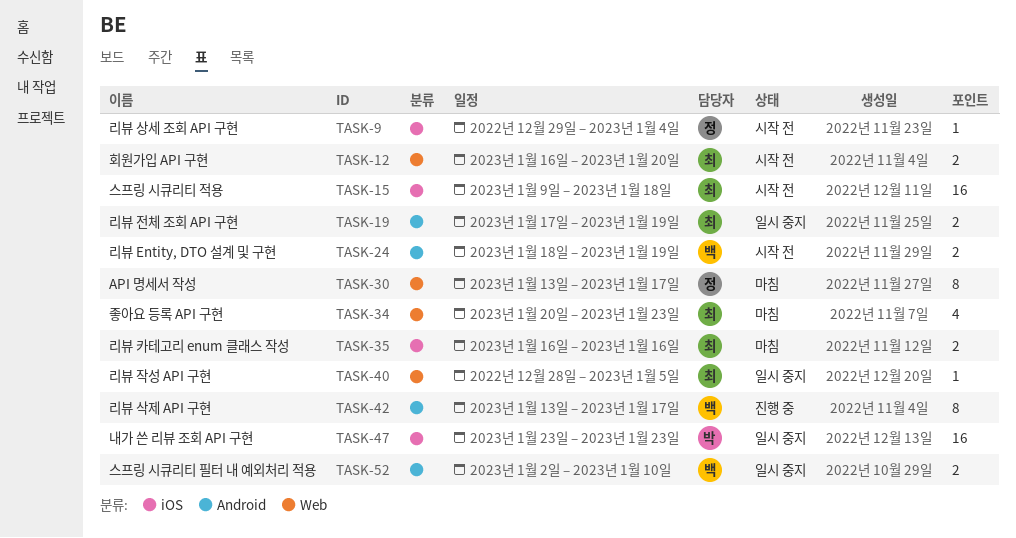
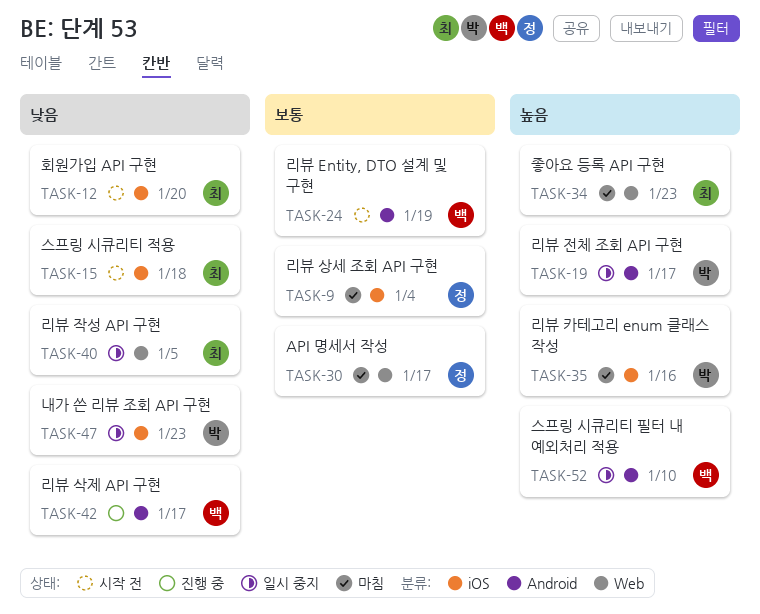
TASK-9, status: 시작 전 -> 마침
TASK-12, label: Web -> iOS
TASK-19, owner: 최 -> 박
TASK-19, due: Jan 19 -> Jan 17
TASK-35, owner: 최 -> 박

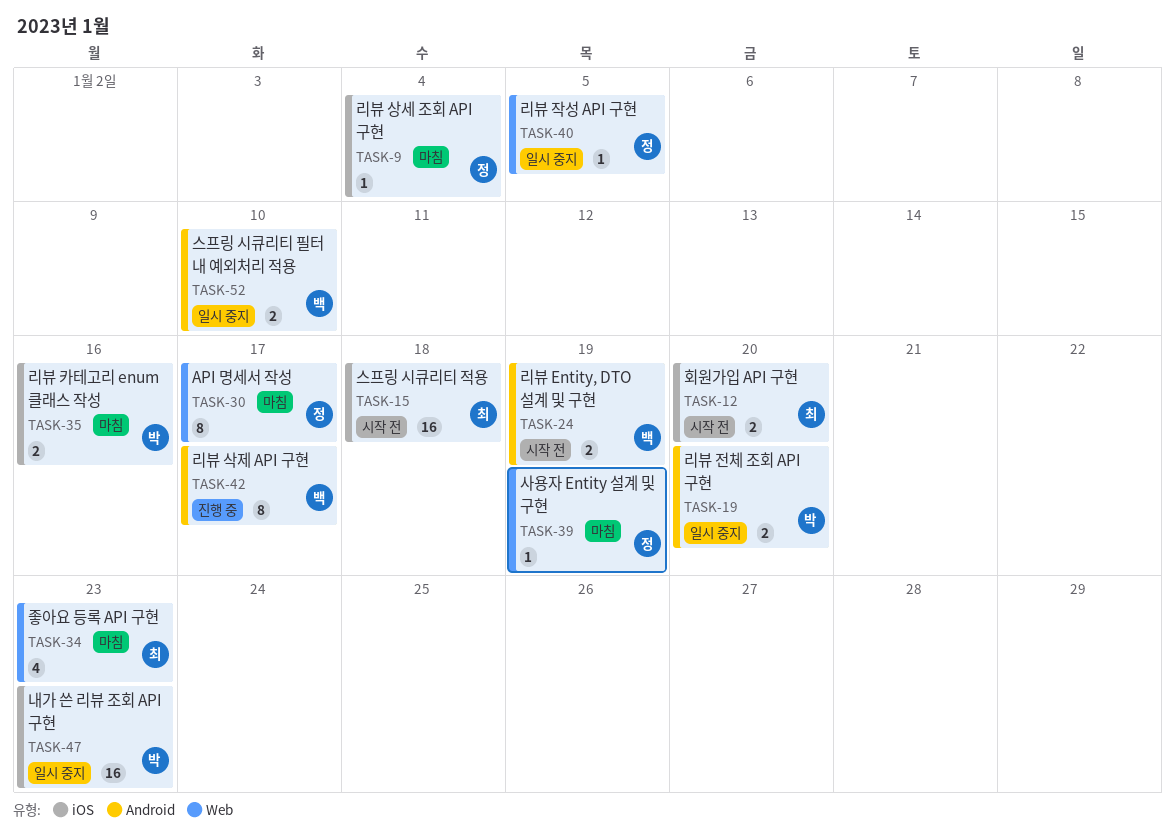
TASK-19, due: Jan 17 -> Jan 20
TASK-39: none -> present
TASK-40, owner: 최 -> 정

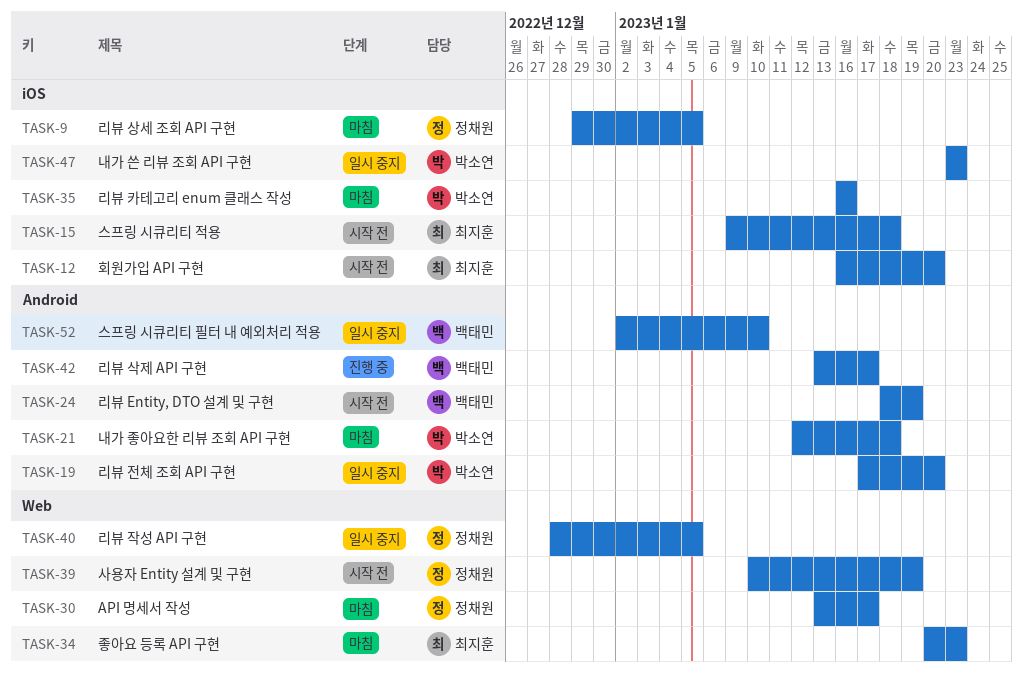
TASK-9, due: Jan 4 -> Jan 5
TASK-21: none -> present
TASK-39, status: 마침 -> 시작 전

